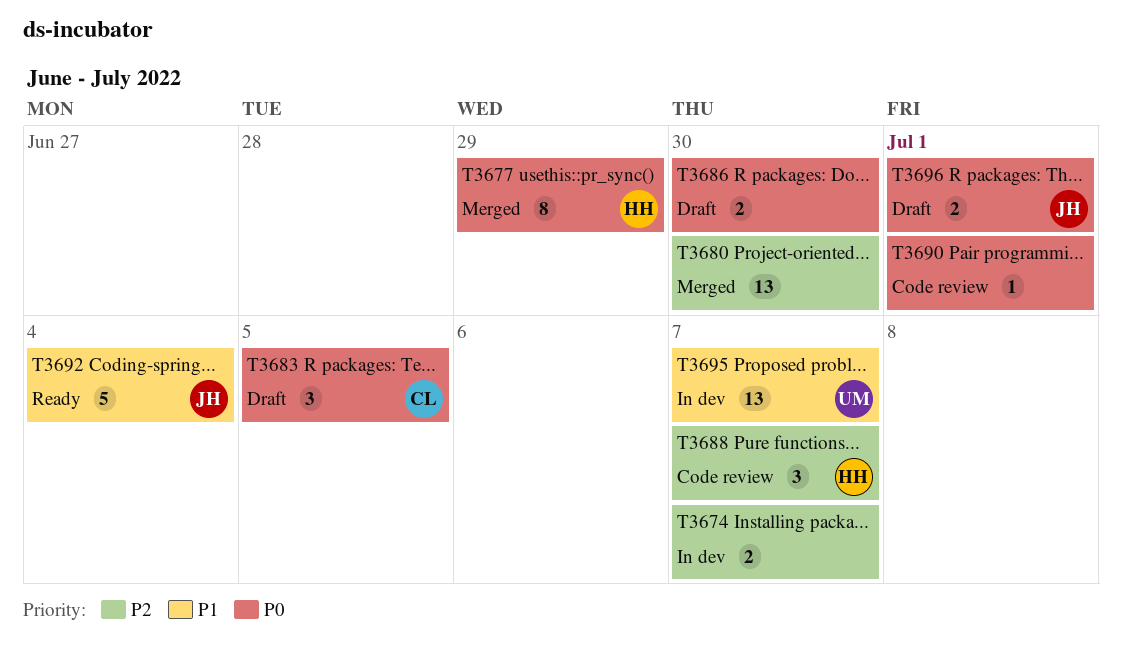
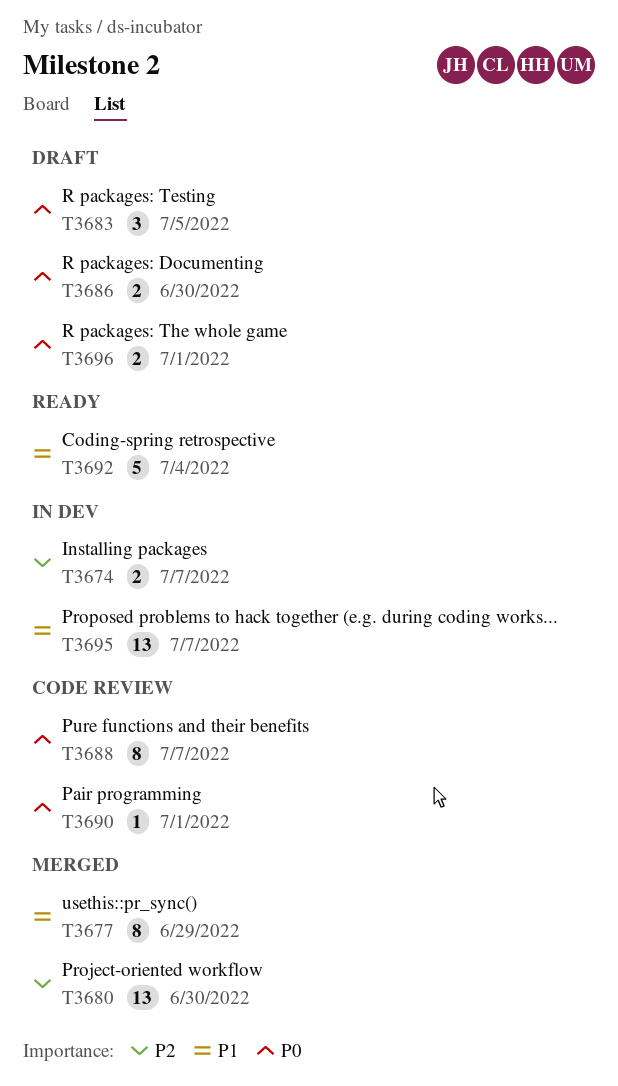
T3677, priority: P0 -> P1
T3688, priority: P2 -> P0
T3688, estimate: 3 -> 8

